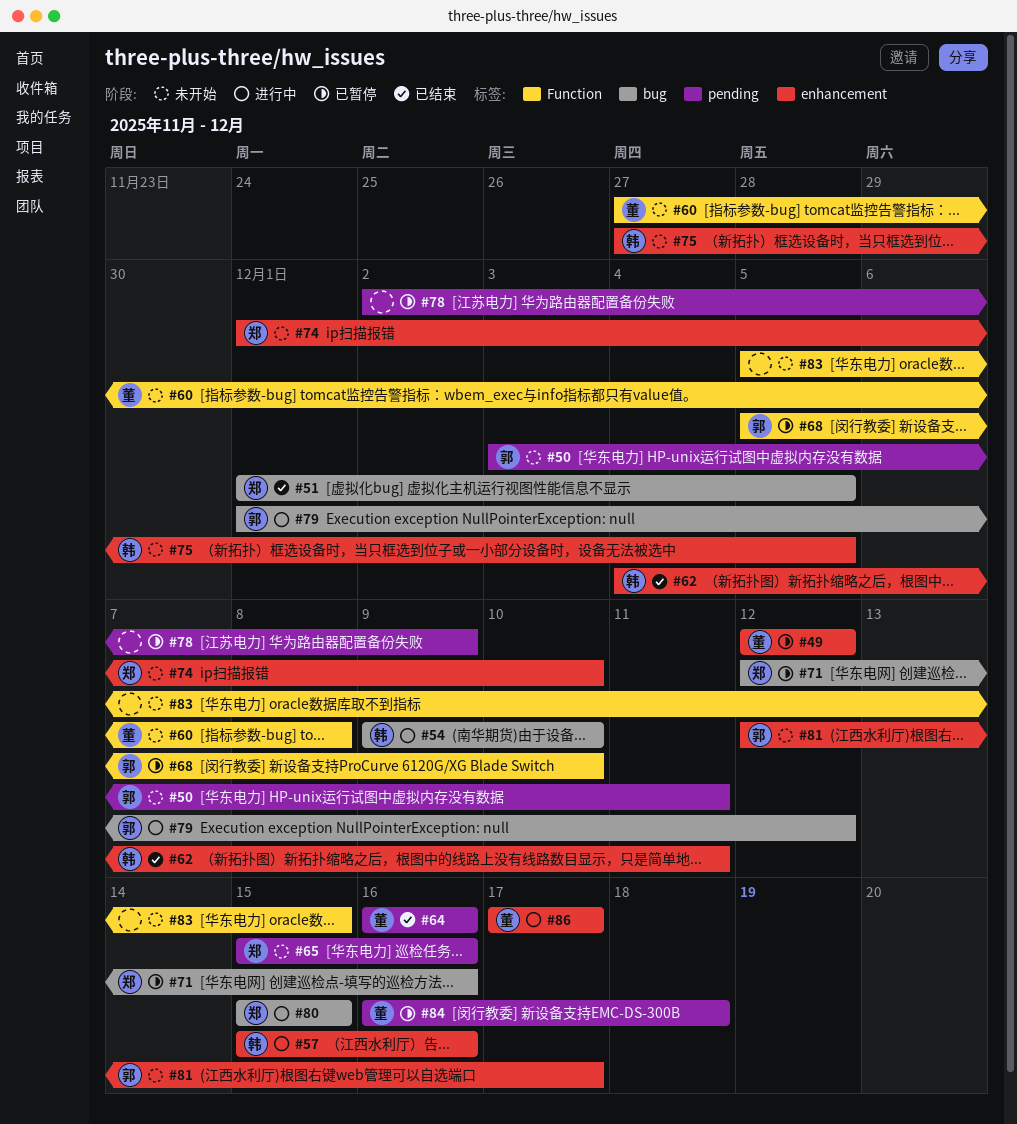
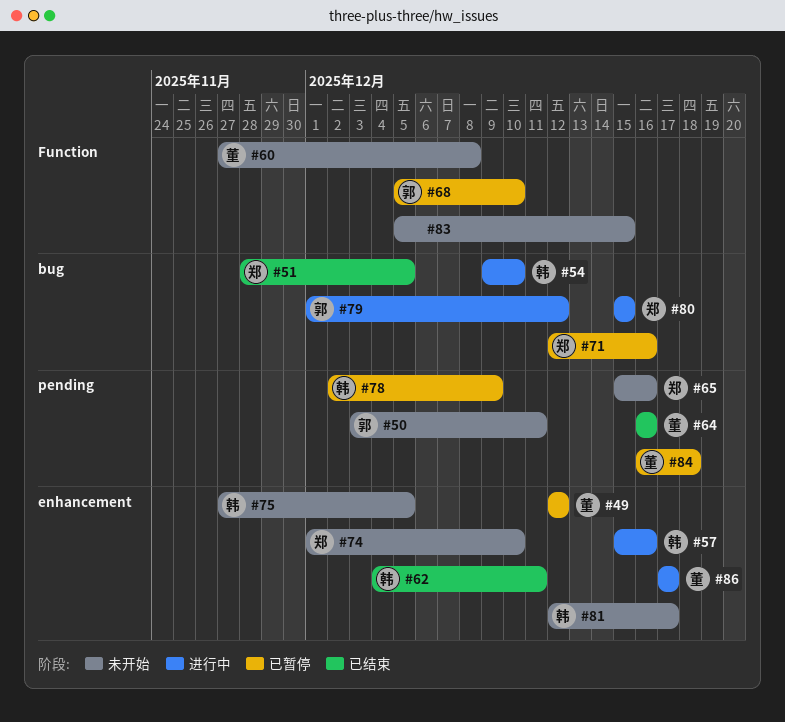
#51, start: Dec 1 -> Nov 28
#78, owner: none -> 韩
#81, owner: 郭 -> 韩

